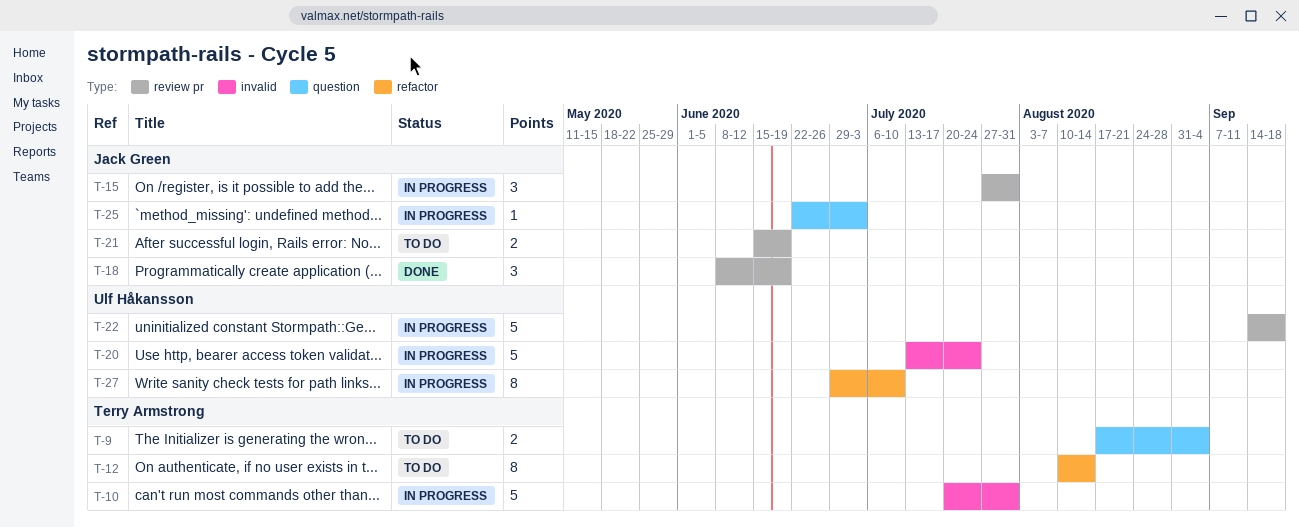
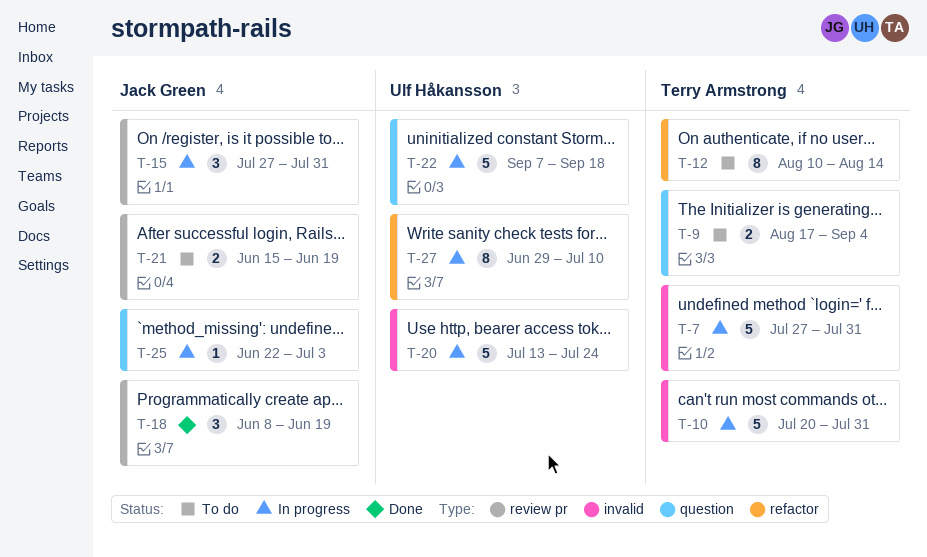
T-7: none -> present
T-22, label: review pr -> question
T-22, start: Sep 14 -> Sep 7

